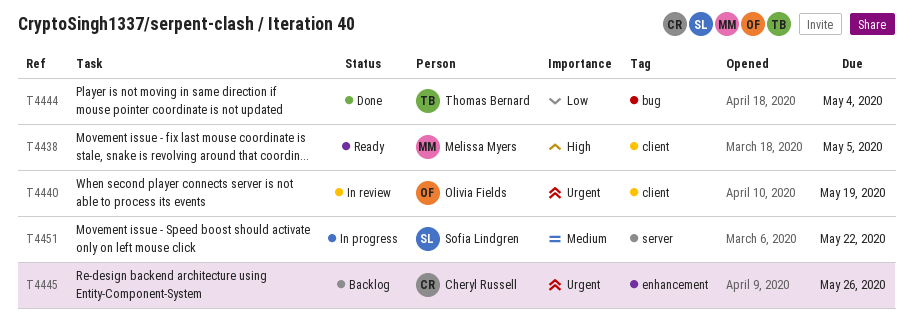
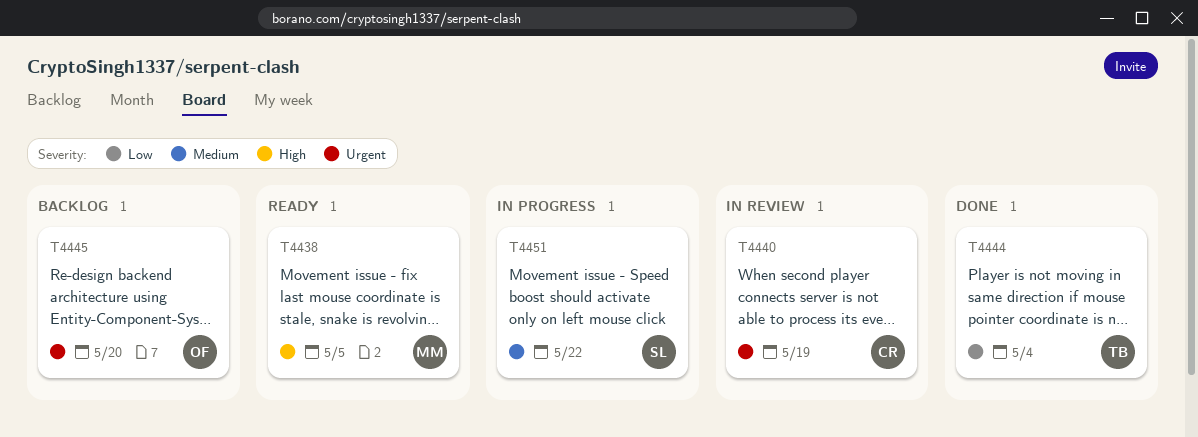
T4440, owner: Olivia Fields -> Cheryl Russell
T4445, owner: Cheryl Russell -> Olivia Fields
T4445, due: May 26 -> May 20

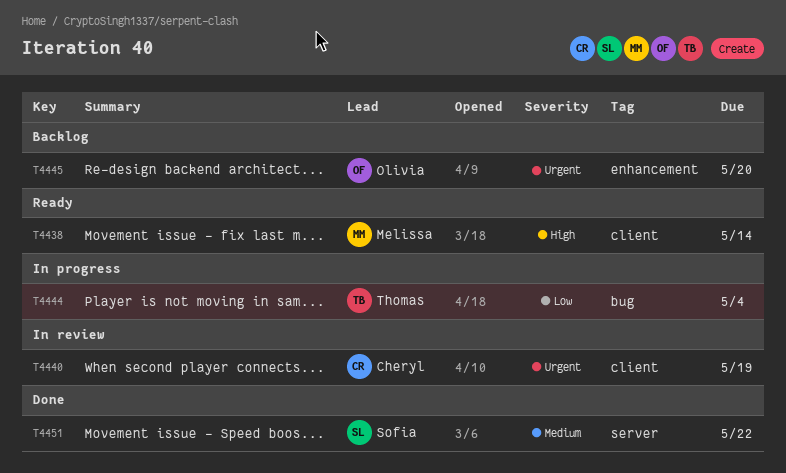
T4438, due: May 5 -> May 14
T4444, status: Done -> In progress
T4451, status: In progress -> Done

